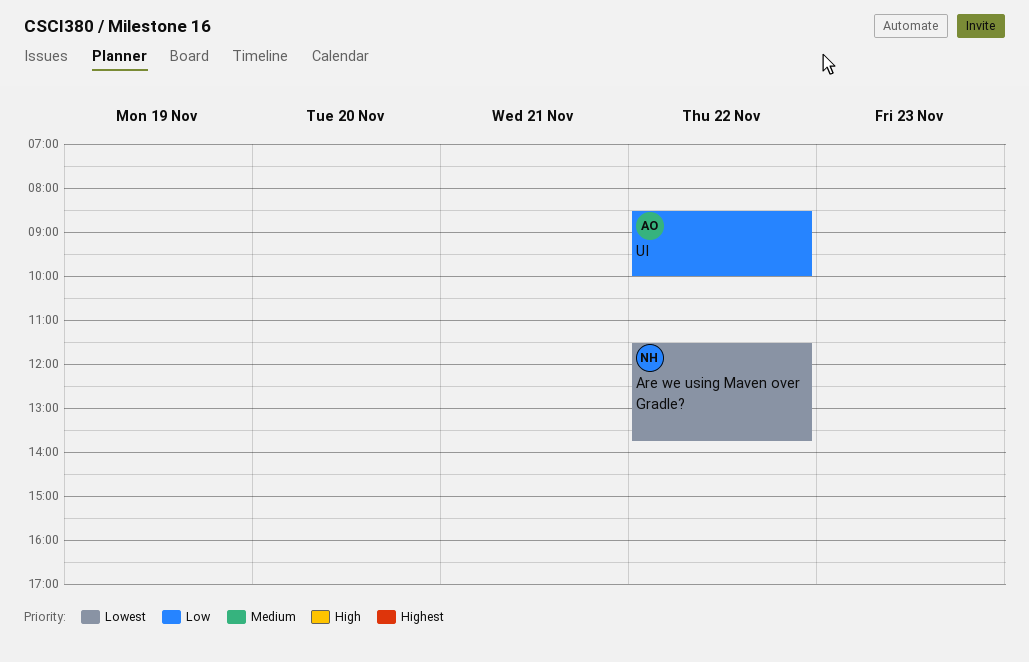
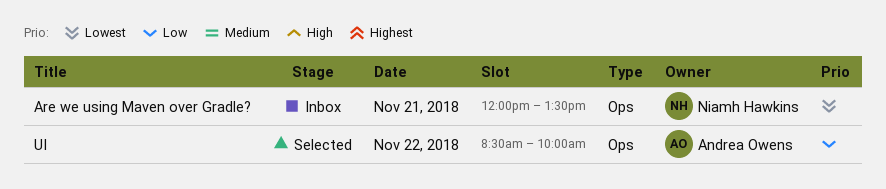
Are we using Maven over Gradle?, day: Nov 22 -> Nov 21
Are we using Maven over Gradle?, begins: 11:30 -> 12:00
Are we using Maven over Gradle?, ends: 13:45 -> 13:30

